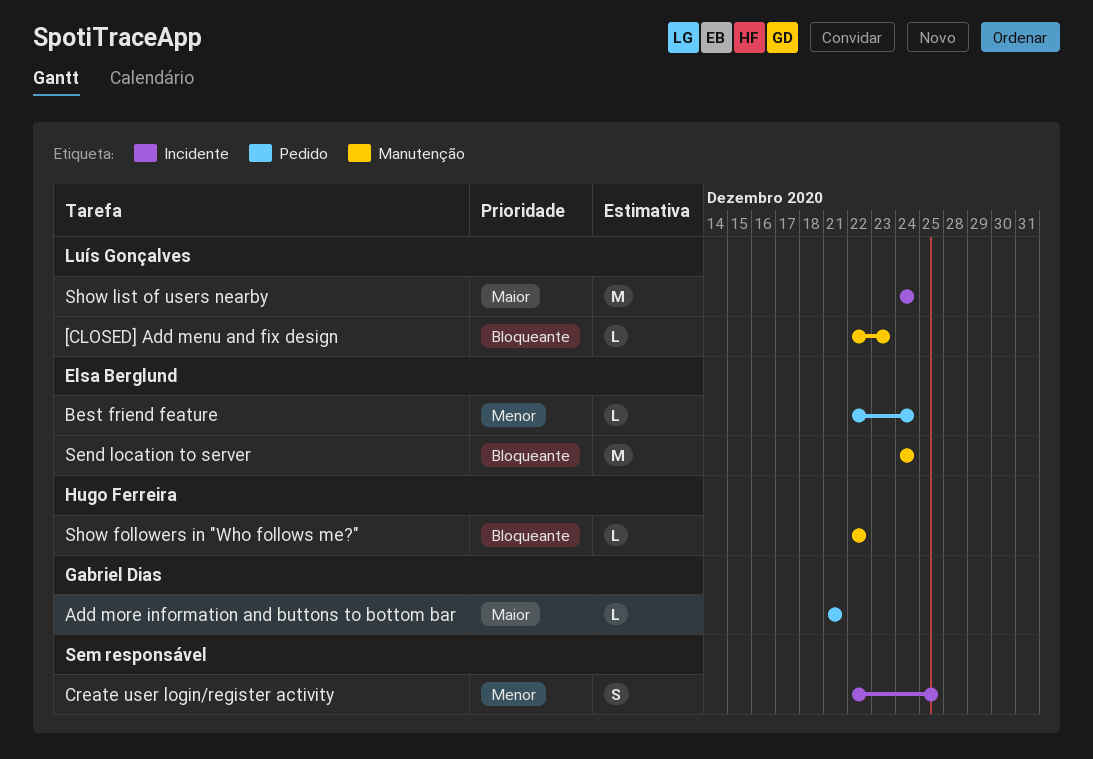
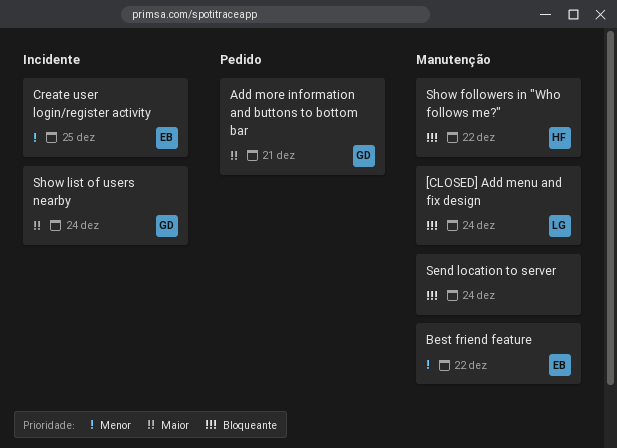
[CLOSED] Add menu and fix design, due: Dec 23 -> Dec 24
Best friend feature, label: Pedido -> Manutenção
Best friend feature, due: Dec 24 -> Dec 22
Create user login/register activity, owner: none -> Elsa Berglund
Send location to server, owner: Elsa Berglund -> none
Show list of users nearby, owner: Luís Gonçalves -> Gabriel Dias

